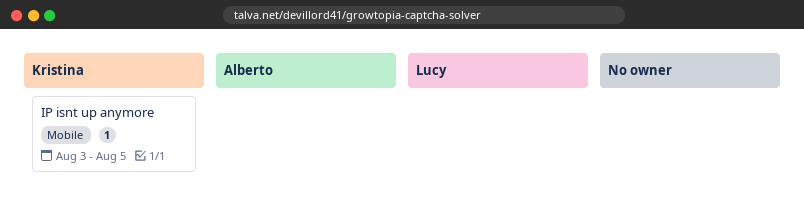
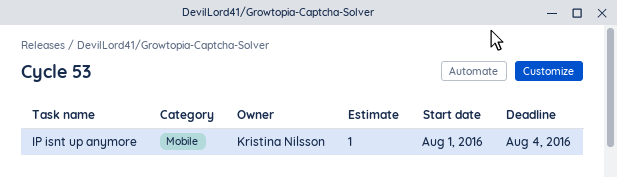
IP isnt up anymore, start: Aug 3 -> Aug 1
IP isnt up anymore, due: Aug 5 -> Aug 4

